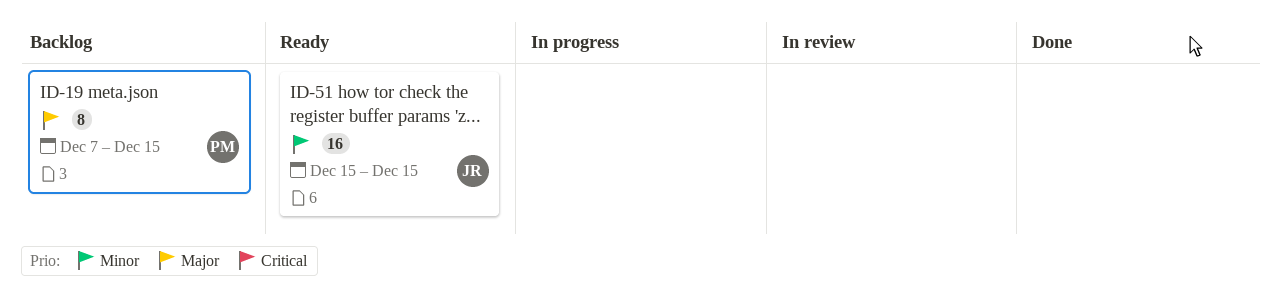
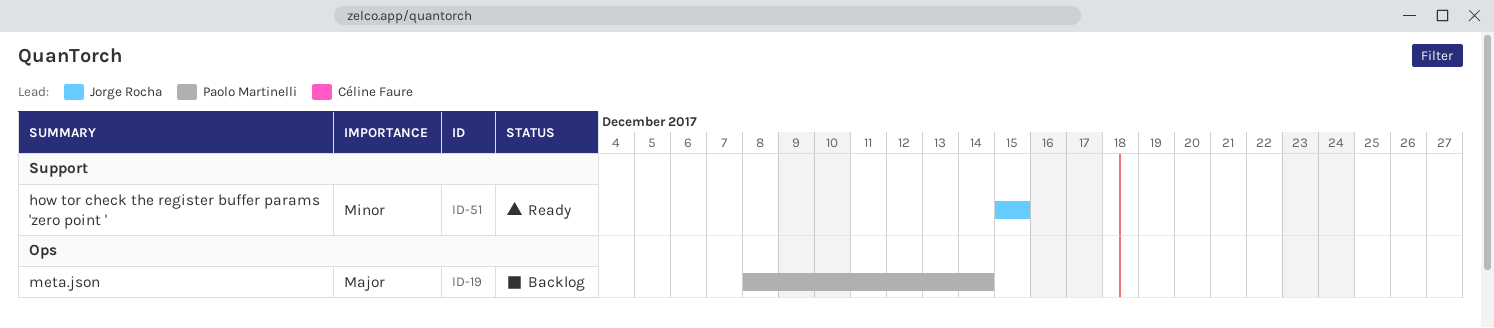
ID-19, start: Dec 7 -> Dec 8
ID-19, due: Dec 15 -> Dec 14

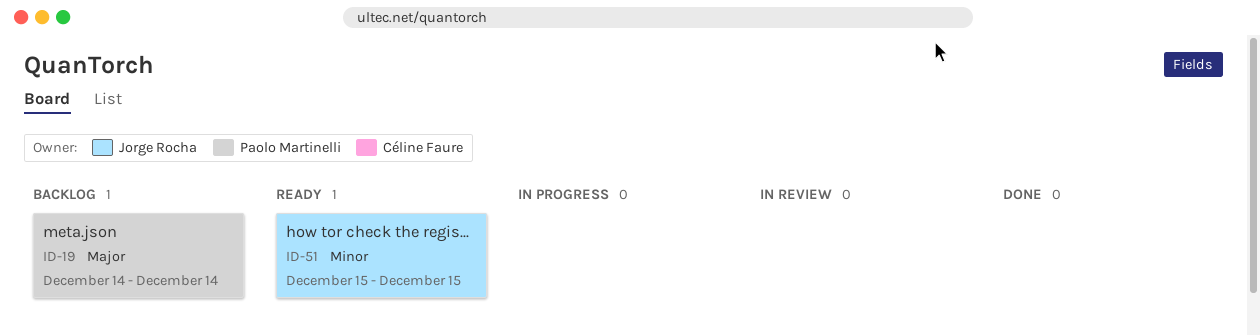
ID-19, start: Dec 8 -> Dec 14

